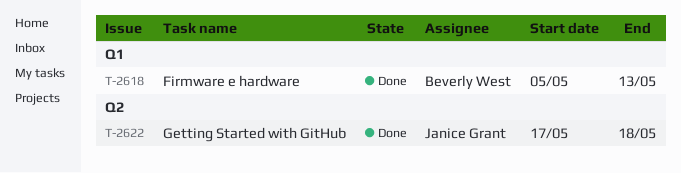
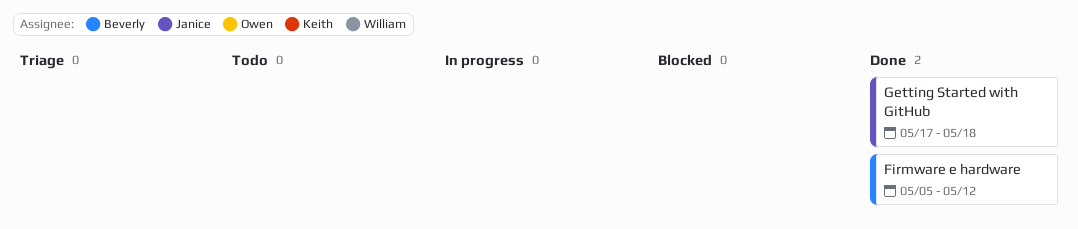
Firmware e hardware, due: May 13 -> May 12

